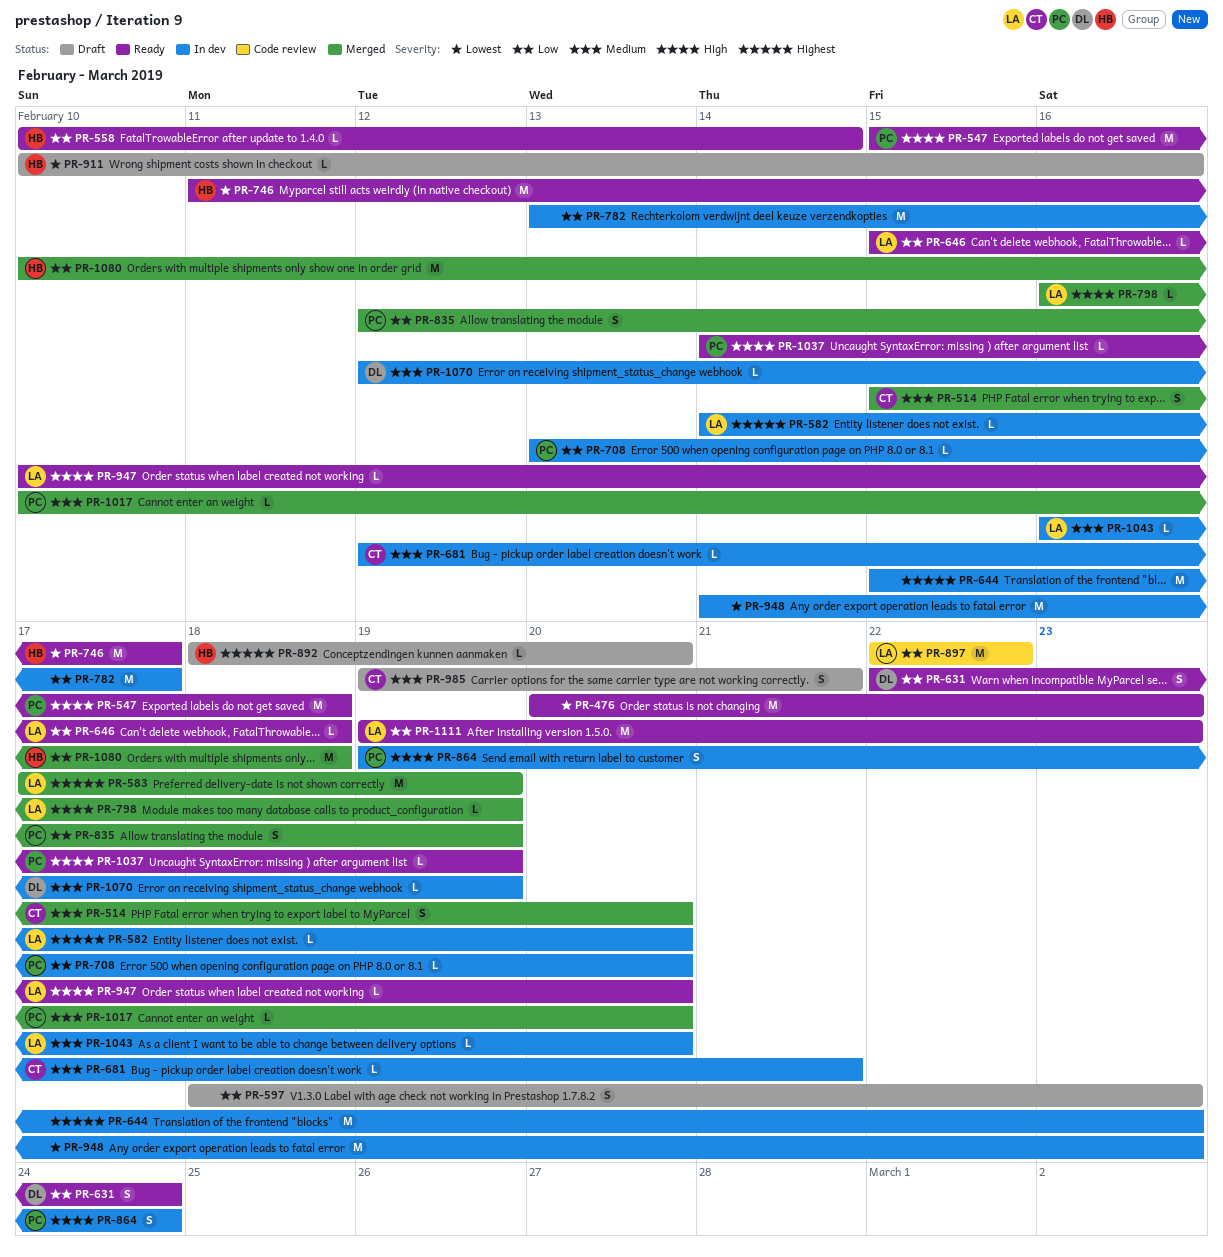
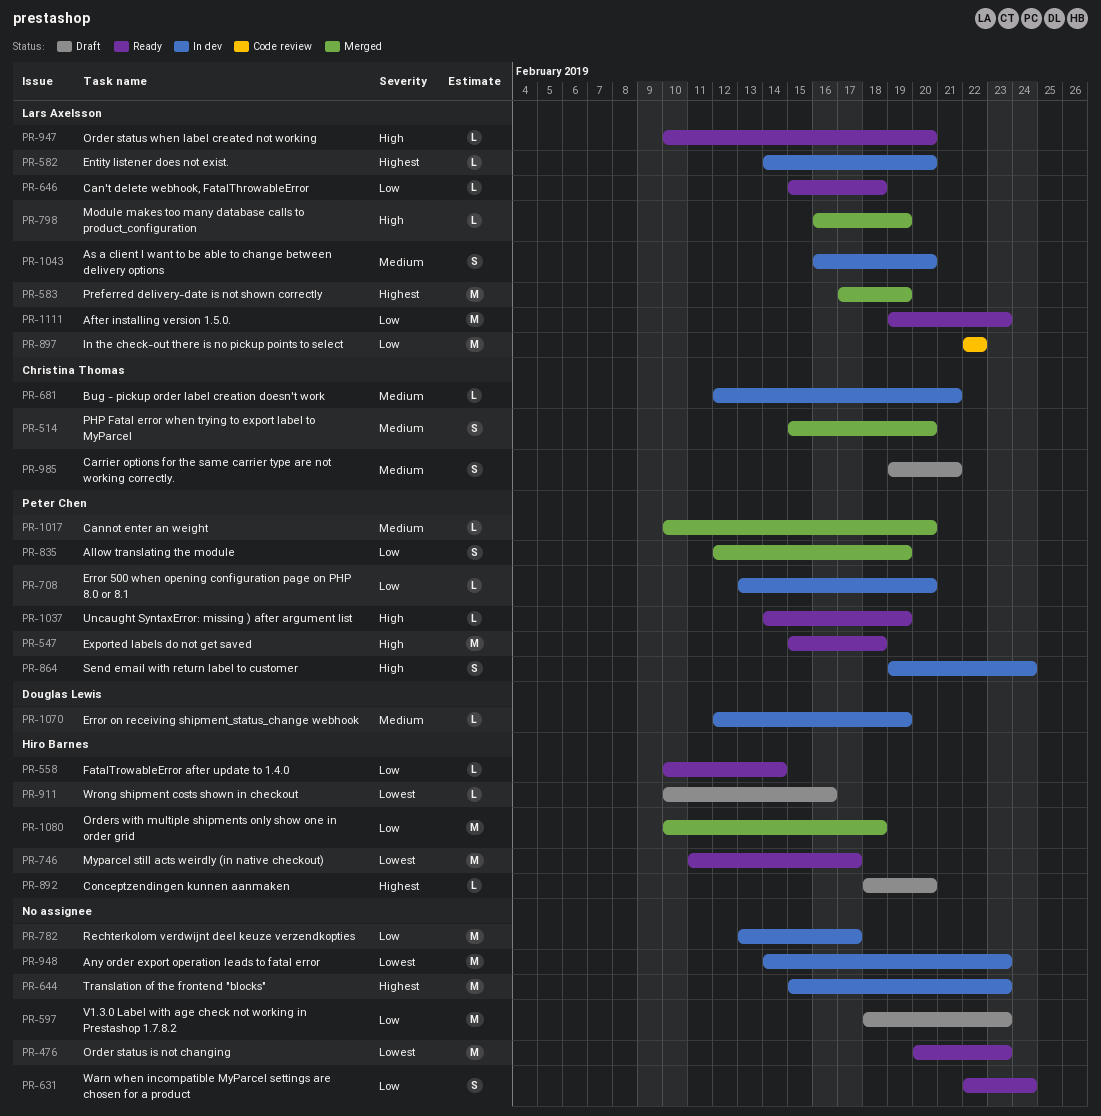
PR-597, estimate: S -> M
PR-631, owner: Douglas Lewis -> none
PR-1043, estimate: L -> S

